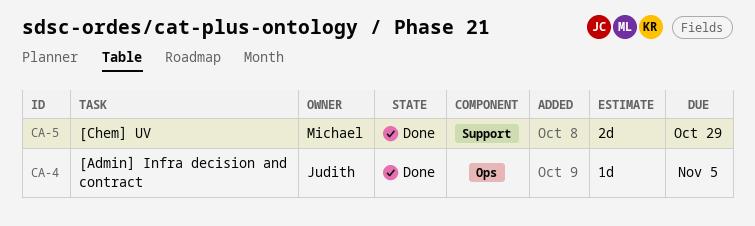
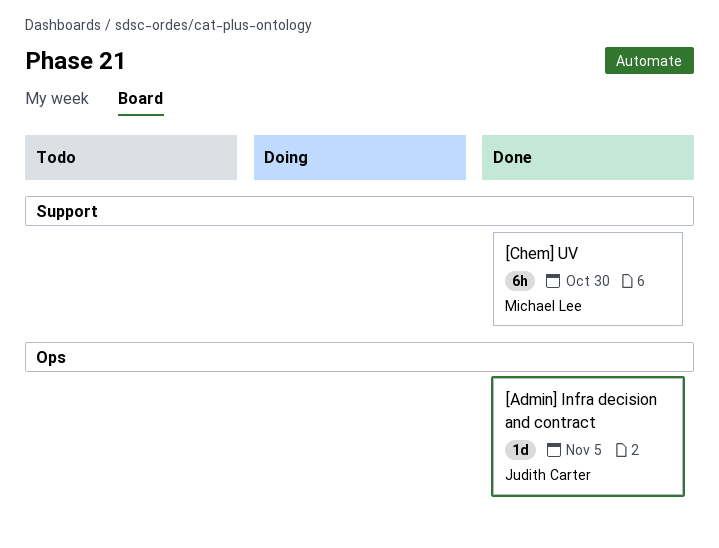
[Chem] UV, estimate: 2d -> 6h
[Chem] UV, due: Oct 29 -> Oct 30

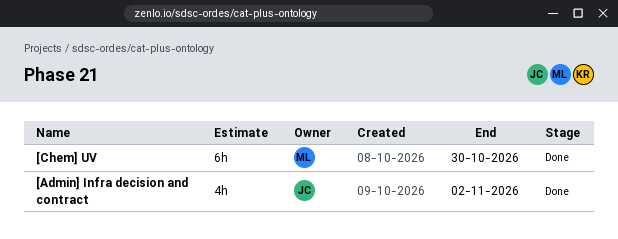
[Admin] Infra decision and contract, estimate: 1d -> 4h
[Admin] Infra decision and contract, due: Nov 5 -> Nov 2

